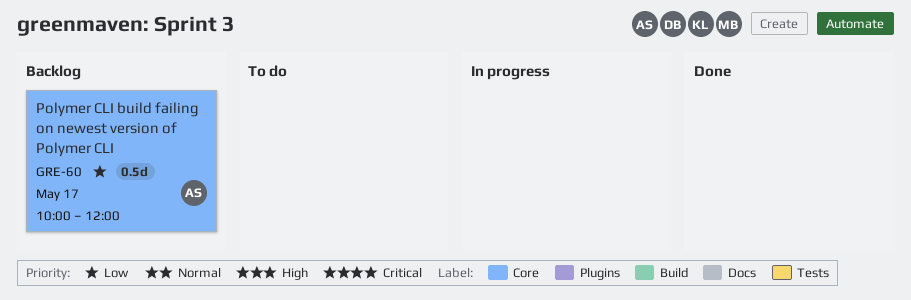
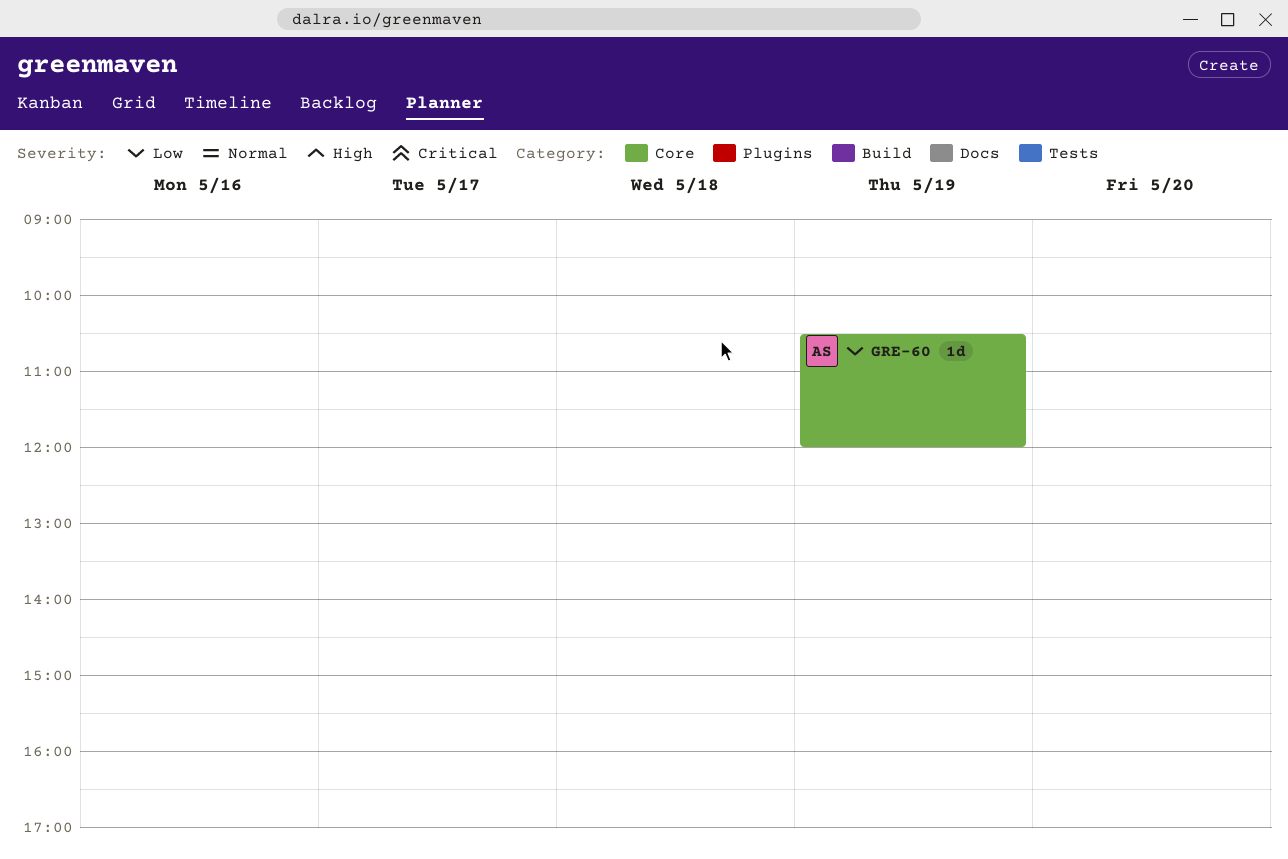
GRE-60, estimate: 0.5d -> 1d
GRE-60, day: May 17 -> May 19
GRE-60, begins: 10:00 -> 10:30

